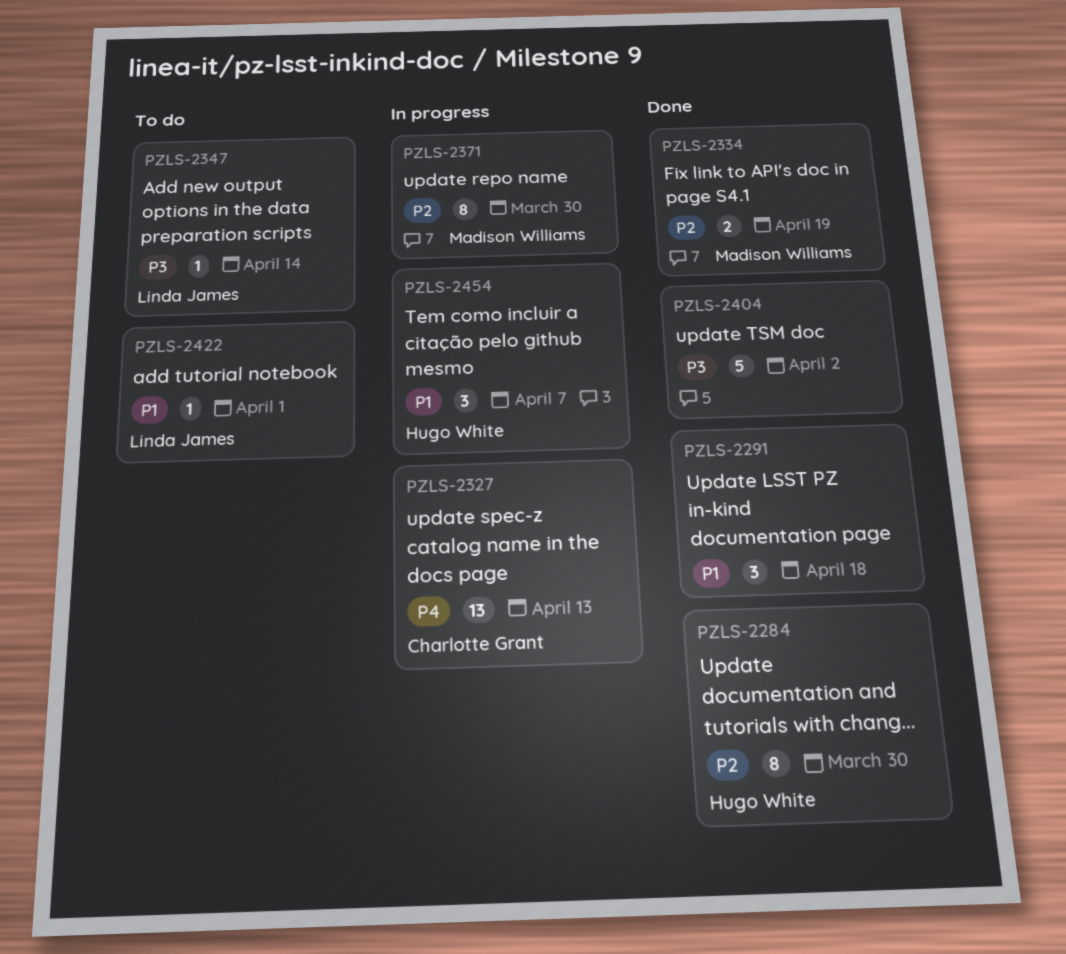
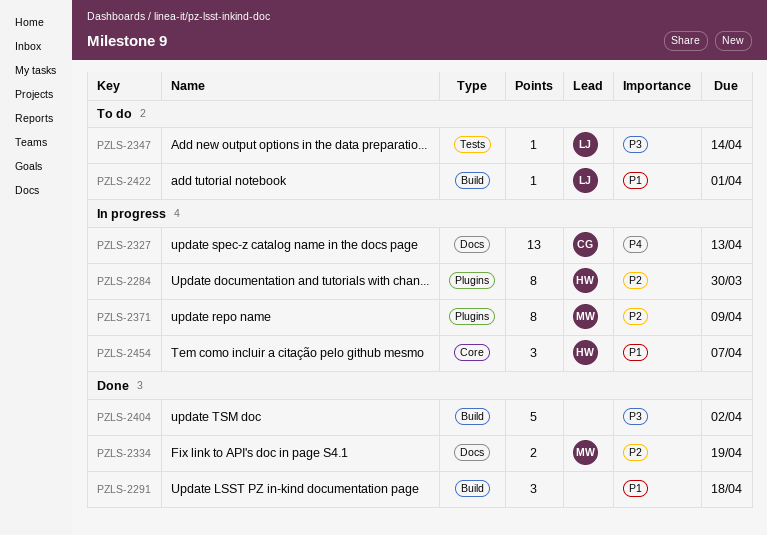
PZLS-2284, status: Done -> In progress
PZLS-2371, due: Mar 30 -> Apr 9

